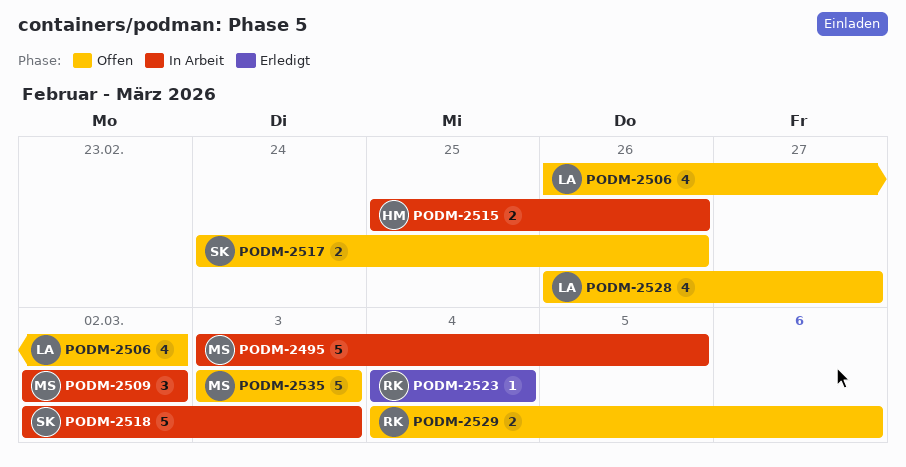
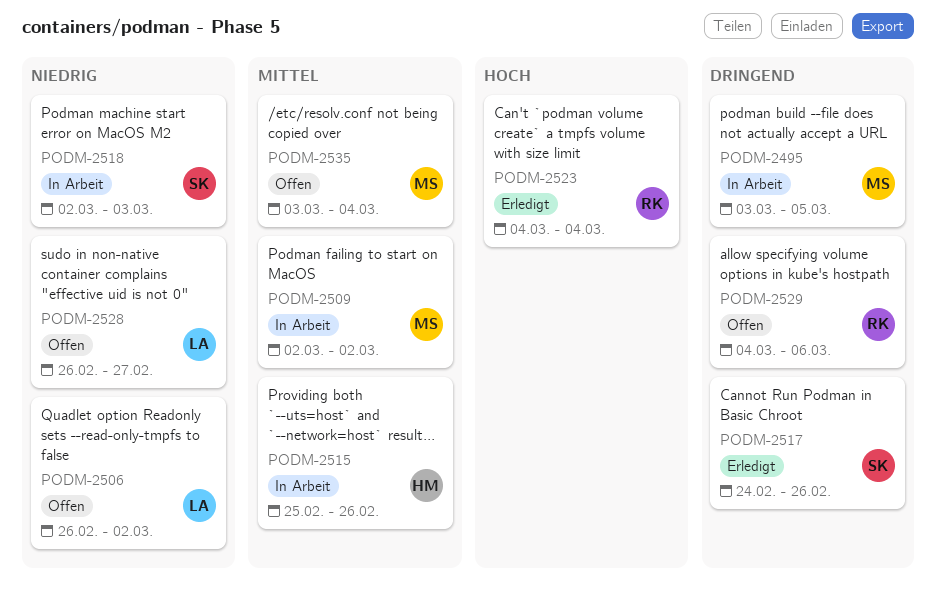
PODM-2517, status: Offen -> Erledigt
PODM-2535, due: Mar 3 -> Mar 4

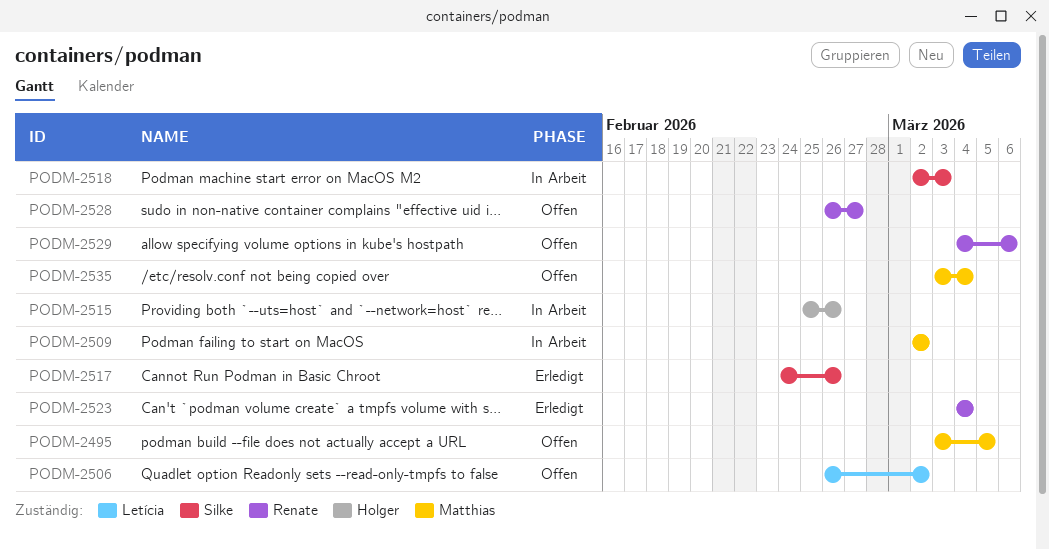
PODM-2495, status: In Arbeit -> Offen
PODM-2528, owner: Letícia -> Renate

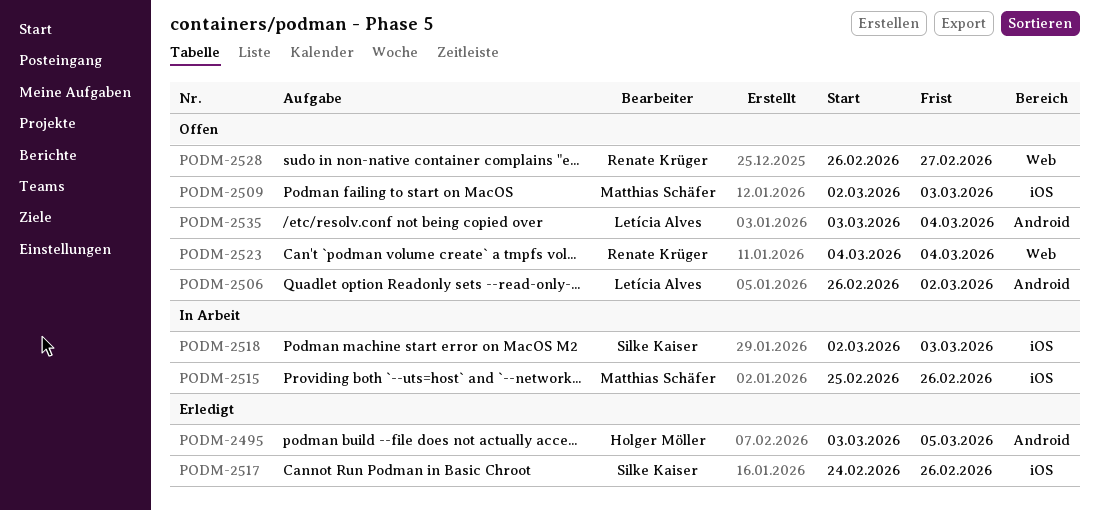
PODM-2495, status: Offen -> Erledigt
PODM-2495, owner: Matthias Schäfer -> Holger Möller
PODM-2509, status: In Arbeit -> Offen
PODM-2509, due: Mar 2 -> Mar 3
PODM-2515, owner: Holger Möller -> Matthias Schäfer
PODM-2523, status: Erledigt -> Offen
PODM-2529: present -> none
PODM-2535, owner: Matthias Schäfer -> Letícia Alves

